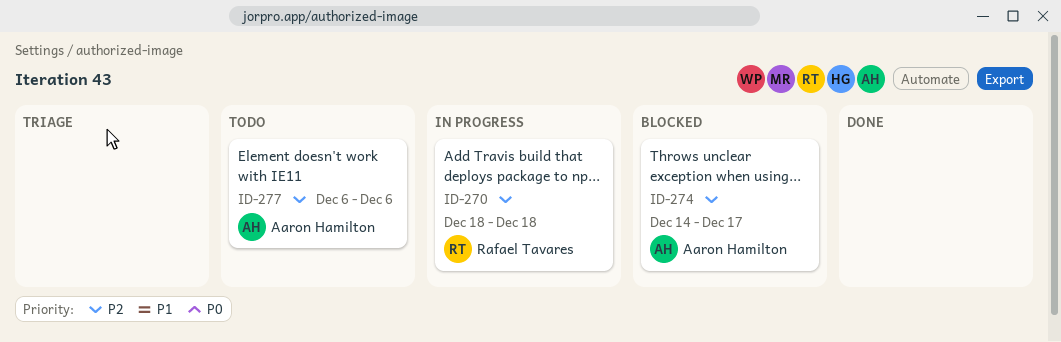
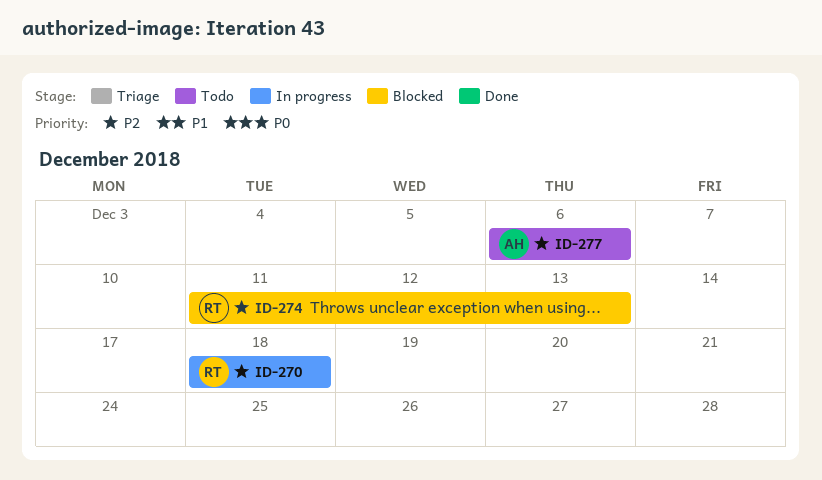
ID-274, owner: Aaron Hamilton -> Rafael Tavares
ID-274, start: Dec 14 -> Dec 11
ID-274, due: Dec 17 -> Dec 13

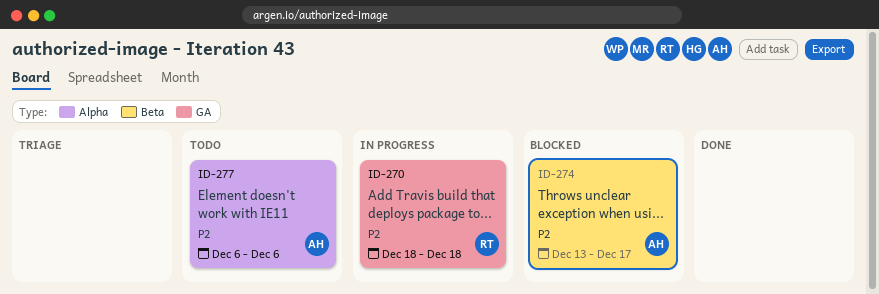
ID-274, owner: RT -> AH
ID-274, start: Dec 11 -> Dec 13
ID-274, due: Dec 13 -> Dec 17

